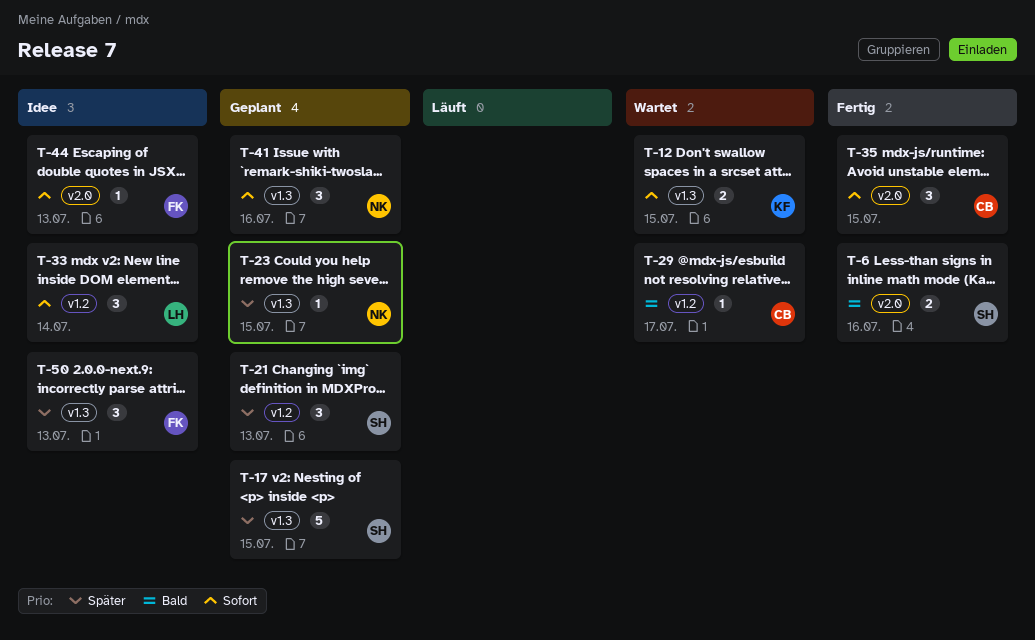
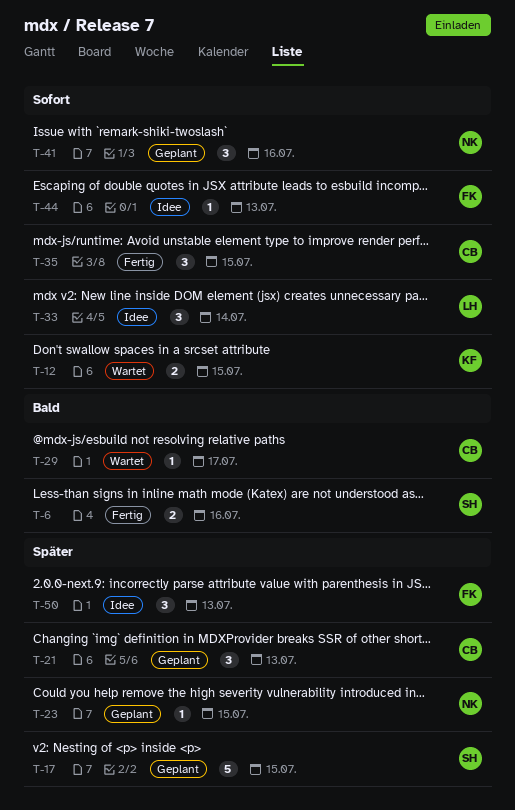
T-21, owner: SH -> CB

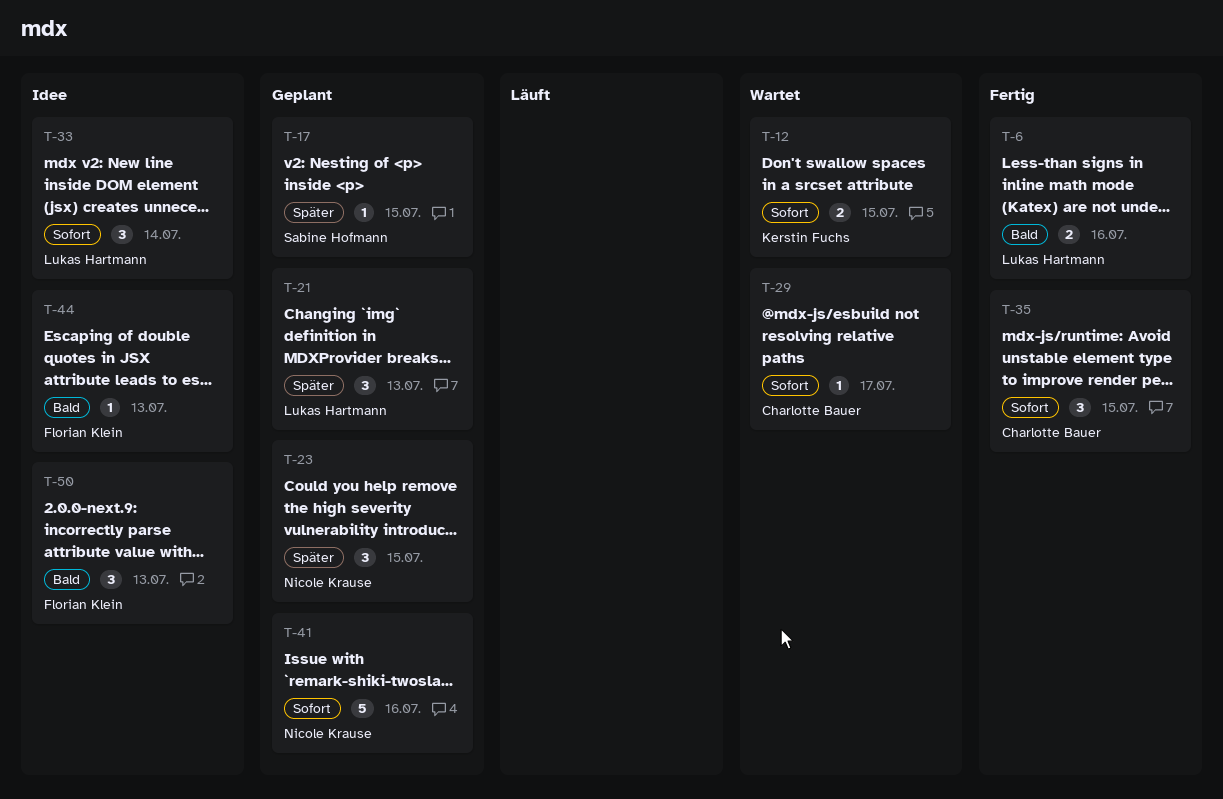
T-6, owner: Sabine Hofmann -> Lukas Hartmann
T-17, estimate: 5 -> 1
T-21, owner: Charlotte Bauer -> Lukas Hartmann
T-23, estimate: 1 -> 3
T-29, priority: Bald -> Sofort
T-41, estimate: 3 -> 5
T-44, priority: Sofort -> Bald
T-50, priority: Später -> Bald

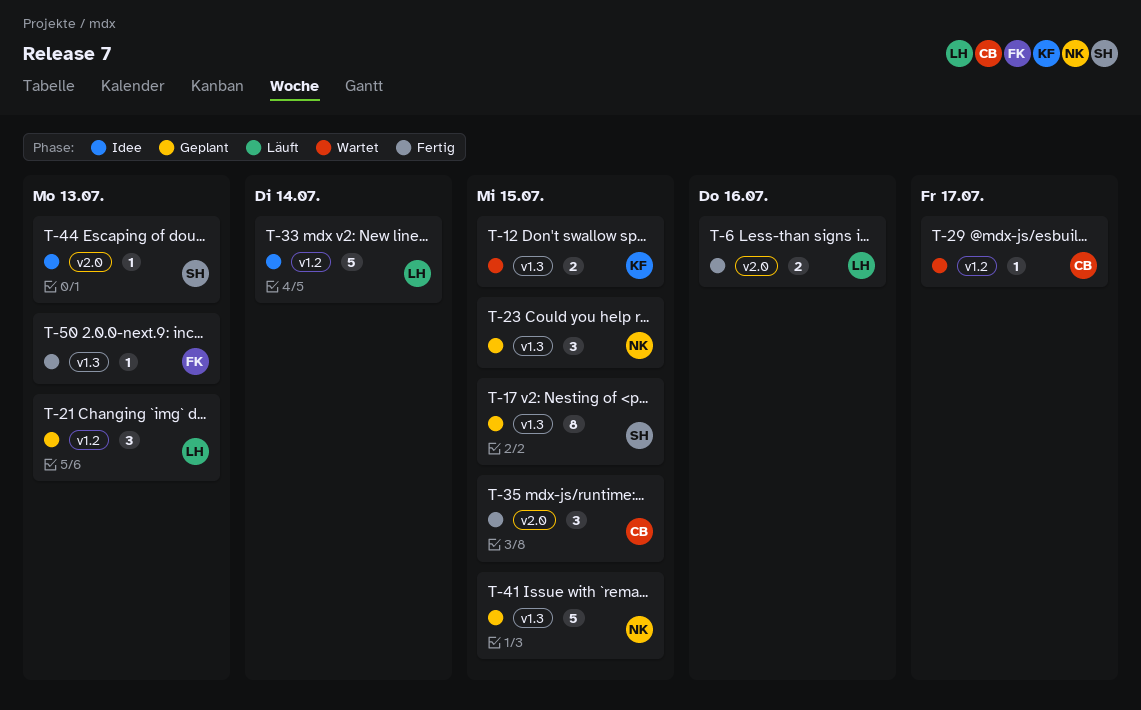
T-17, estimate: 1 -> 8
T-33, estimate: 3 -> 5
T-41, due: Jul 16 -> Jul 15
T-44, owner: Florian Klein -> Sabine Hofmann
T-50, status: Idee -> Fertig
T-50, estimate: 3 -> 1

